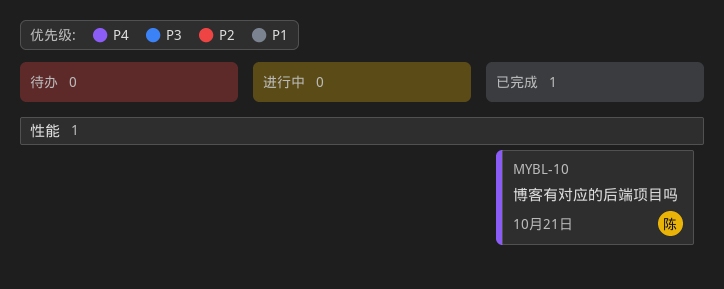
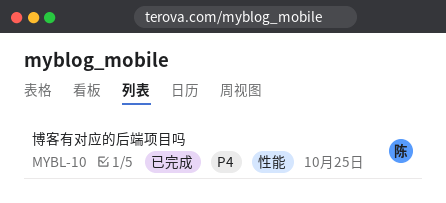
MYBL-10, due: Oct 21 -> Oct 25

